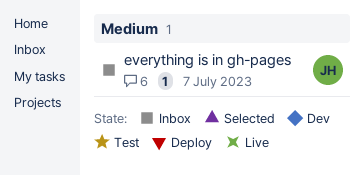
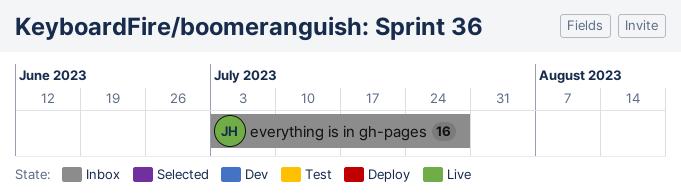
everything is in gh-pages, estimate: 1 -> 16
everything is in gh-pages, due: Jul 7 -> Jul 28

